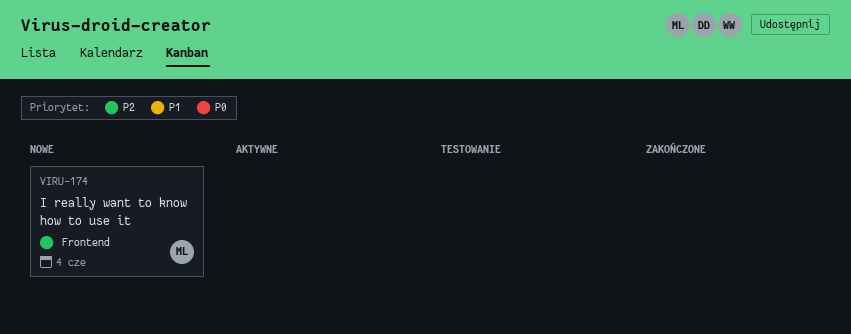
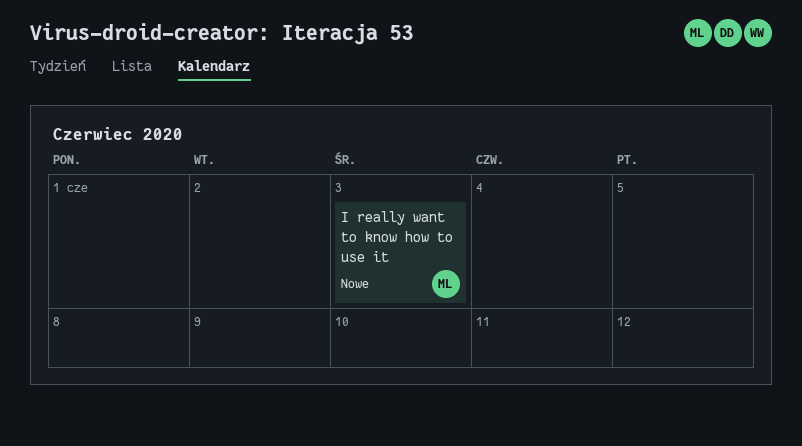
I really want to know how to use it, due: Jun 4 -> Jun 3

